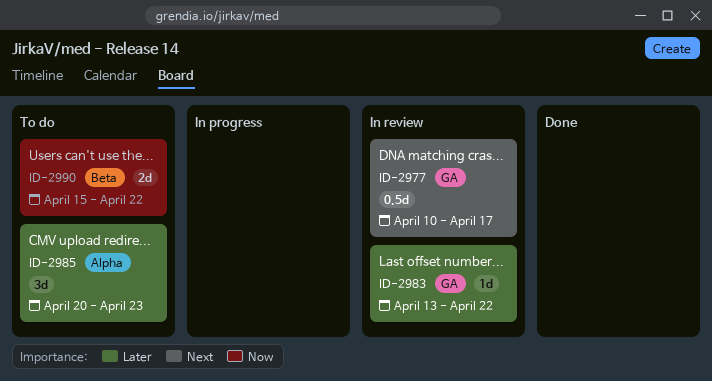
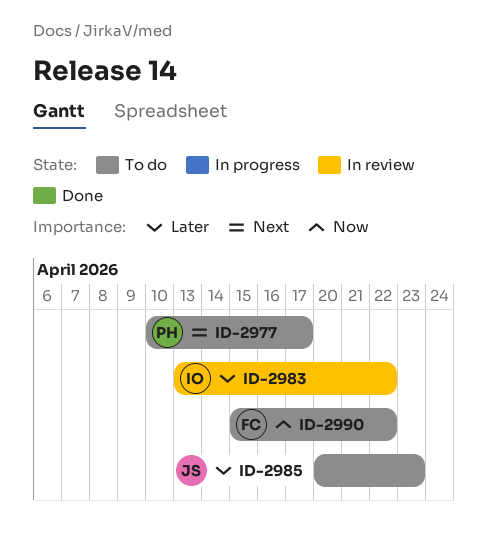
ID-2977, status: In review -> To do

